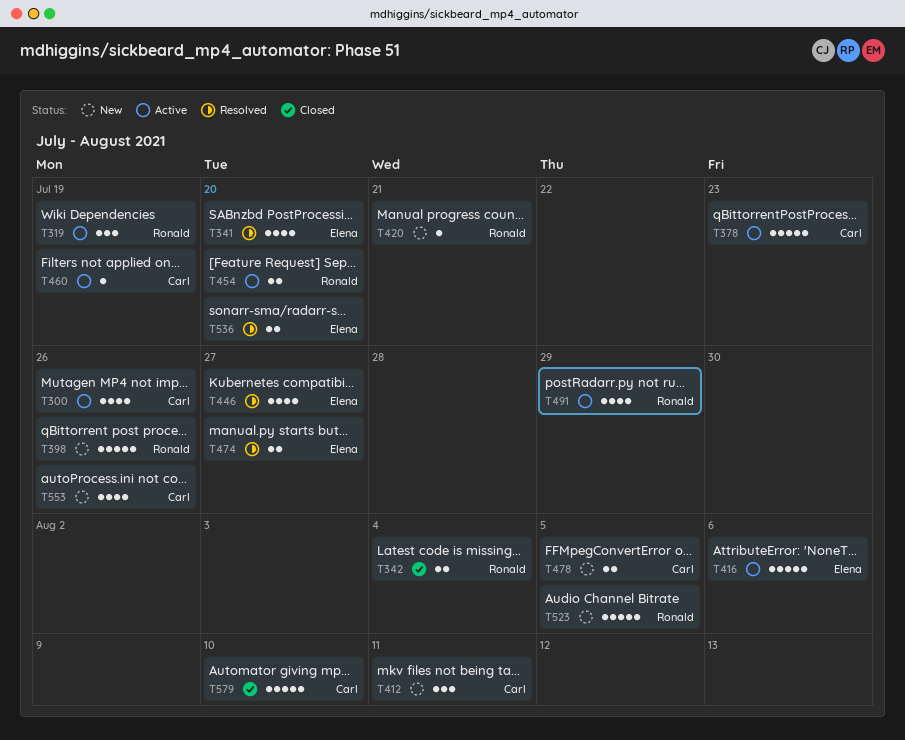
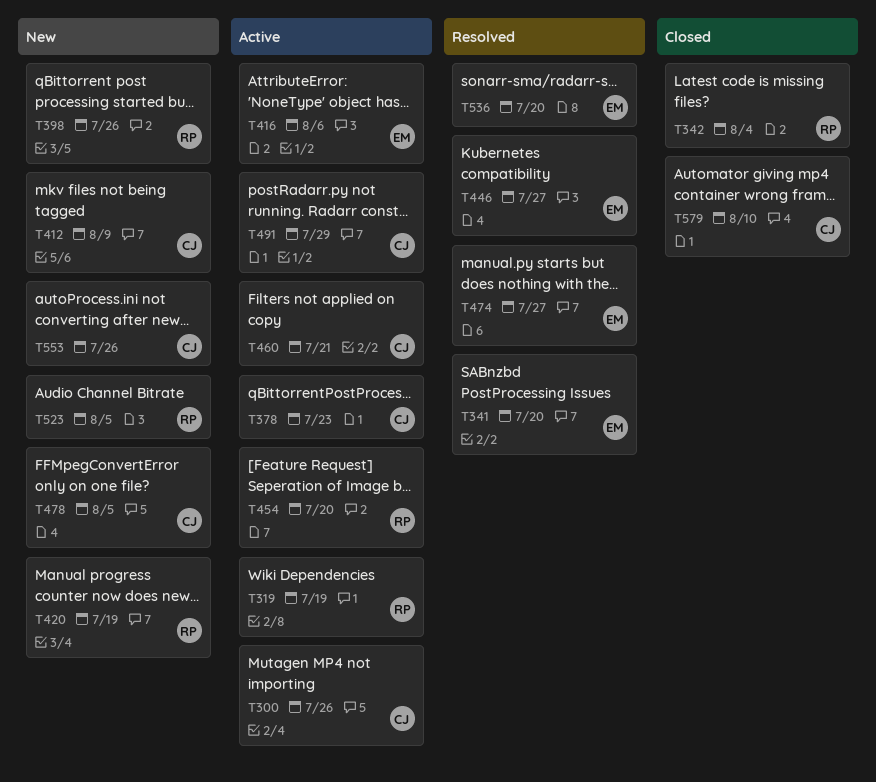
T412, due: Aug 11 -> Aug 9
T420, due: Jul 21 -> Jul 19
T460, due: Jul 19 -> Jul 21
T491, owner: Ronald -> Carl

